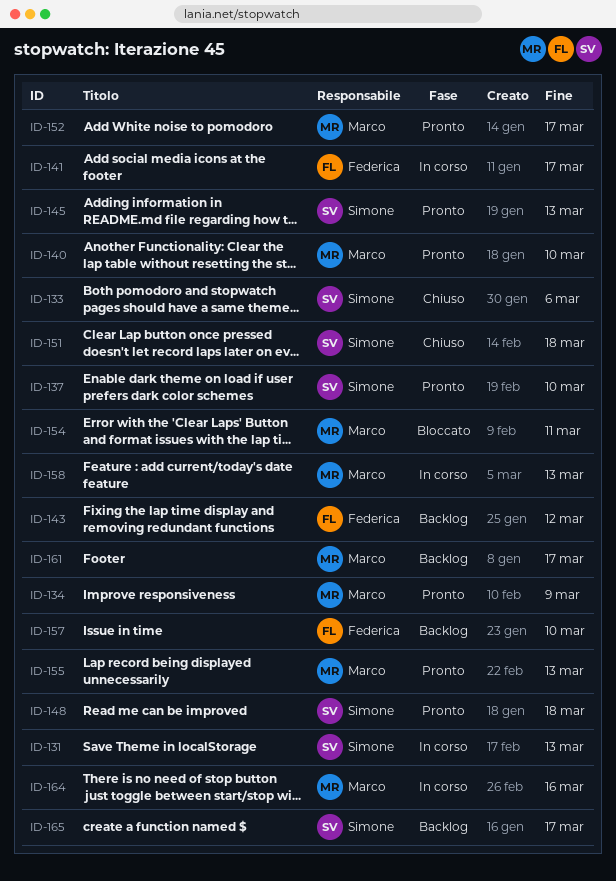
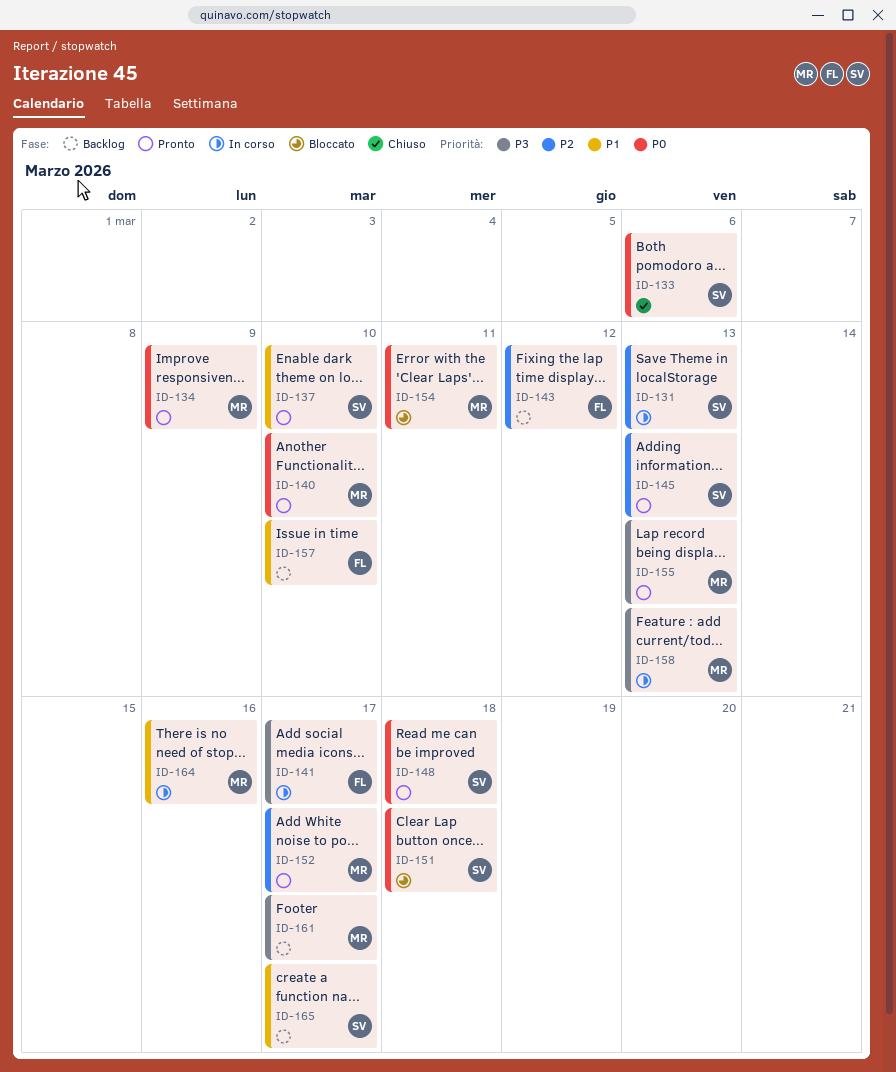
ID-151, status: Chiuso -> Bloccato

